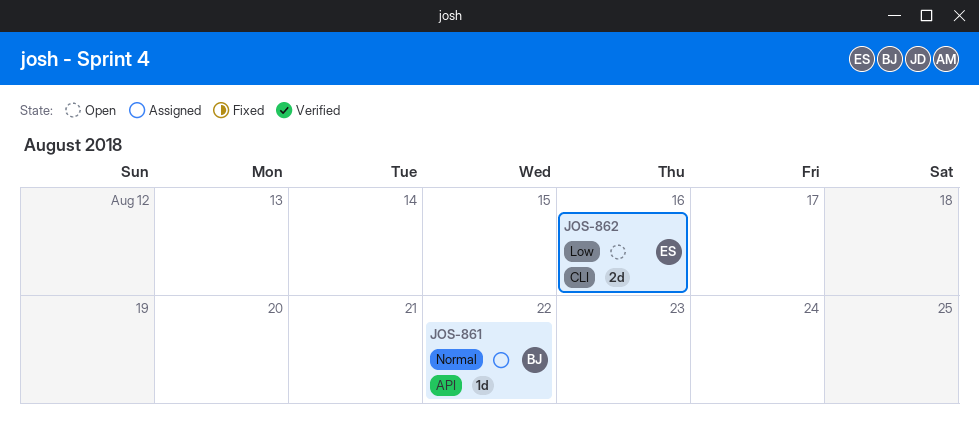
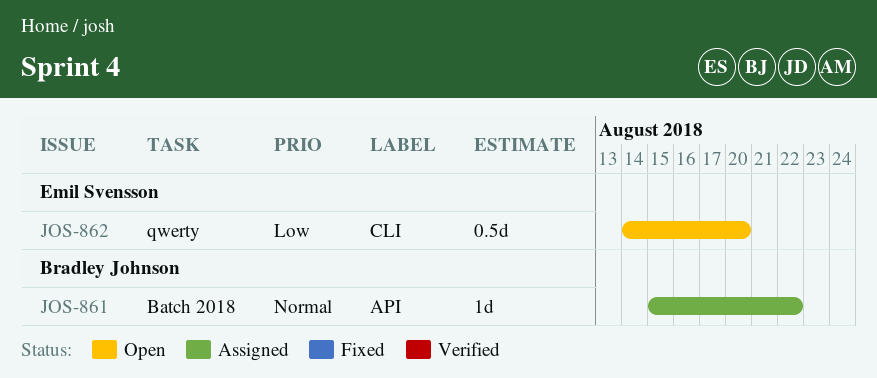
JOS-862, estimate: 2d -> 0.5d
JOS-862, due: Aug 16 -> Aug 20

